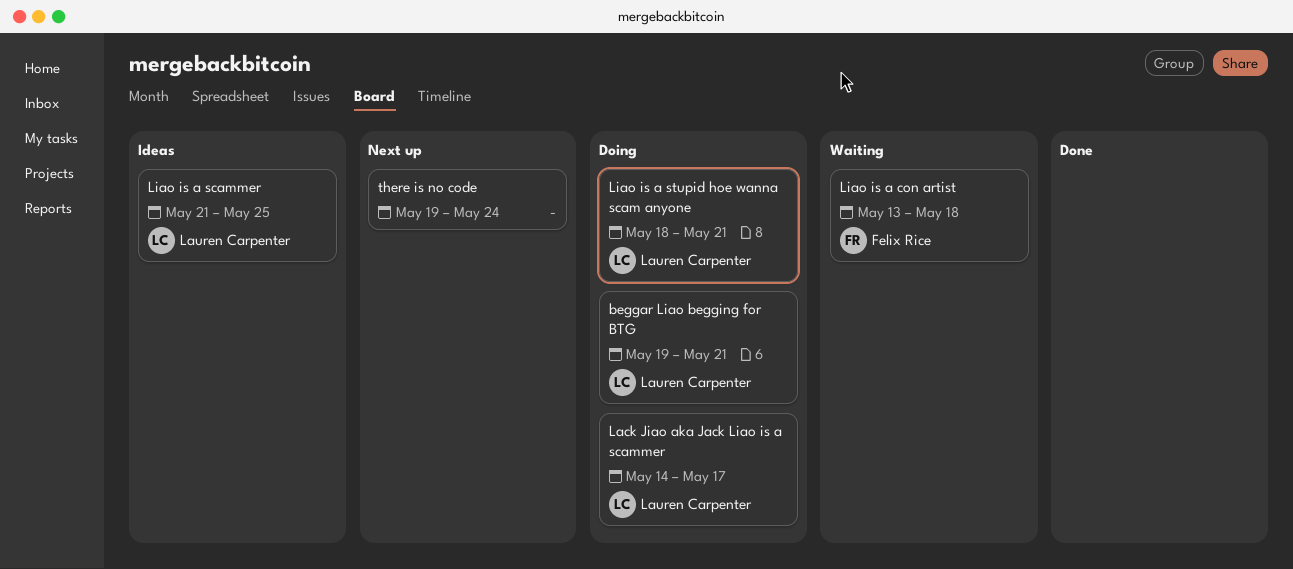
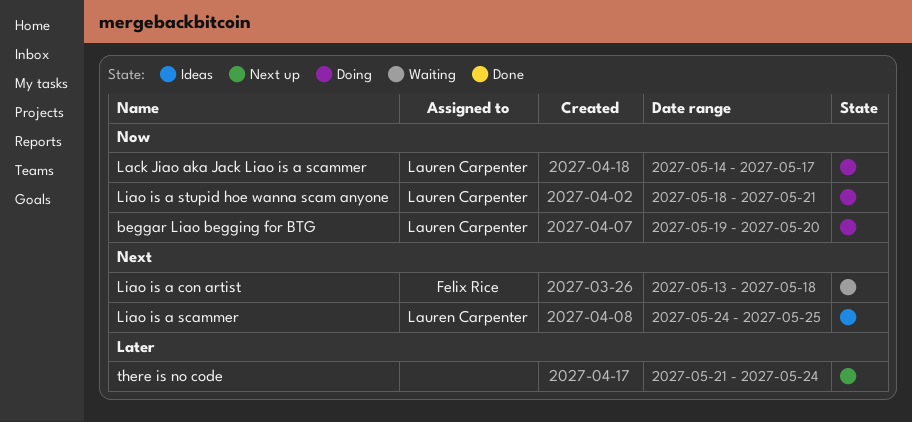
beggar Liao begging for BTG, due: May 21 -> May 20
Liao is a scammer, start: May 21 -> May 24
there is no code, start: May 19 -> May 21

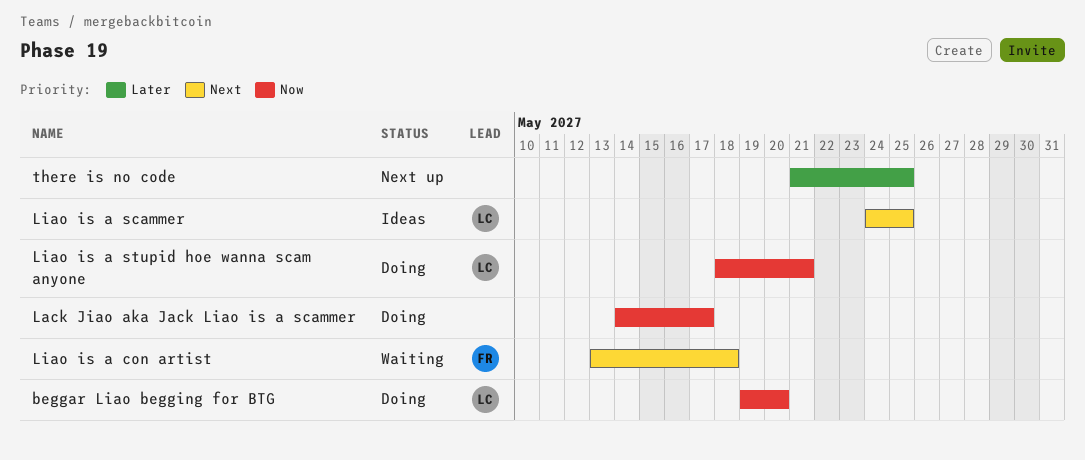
Lack Jiao aka Jack Liao is a scammer, owner: Lauren Carpenter -> none
there is no code, due: May 24 -> May 25

